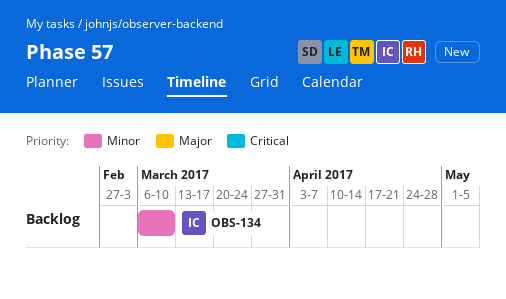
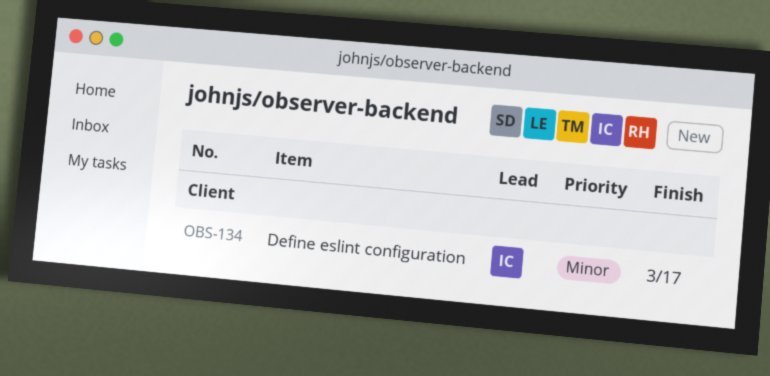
OBS-134, due: Mar 10 -> Mar 17

